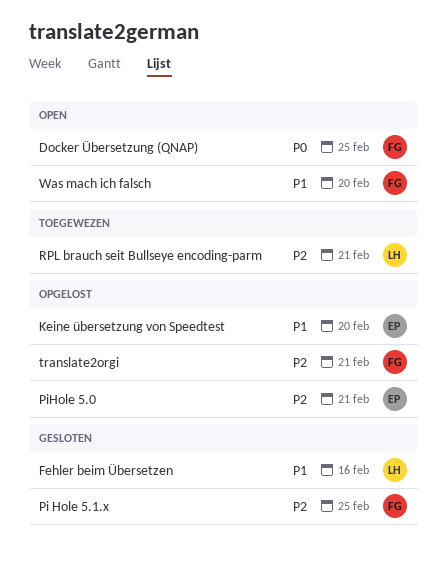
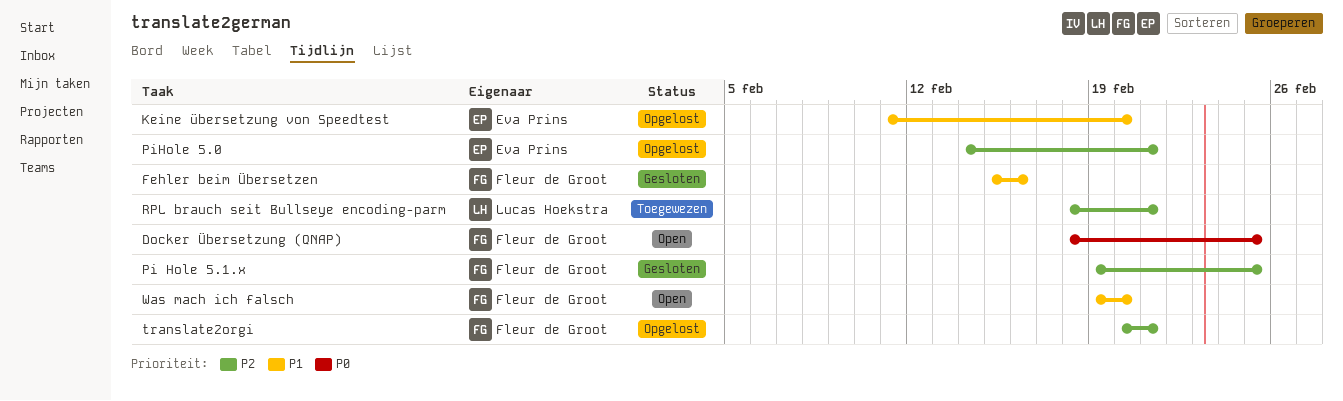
Fehler beim Übersetzen, owner: Lucas Hoekstra -> Fleur de Groot

